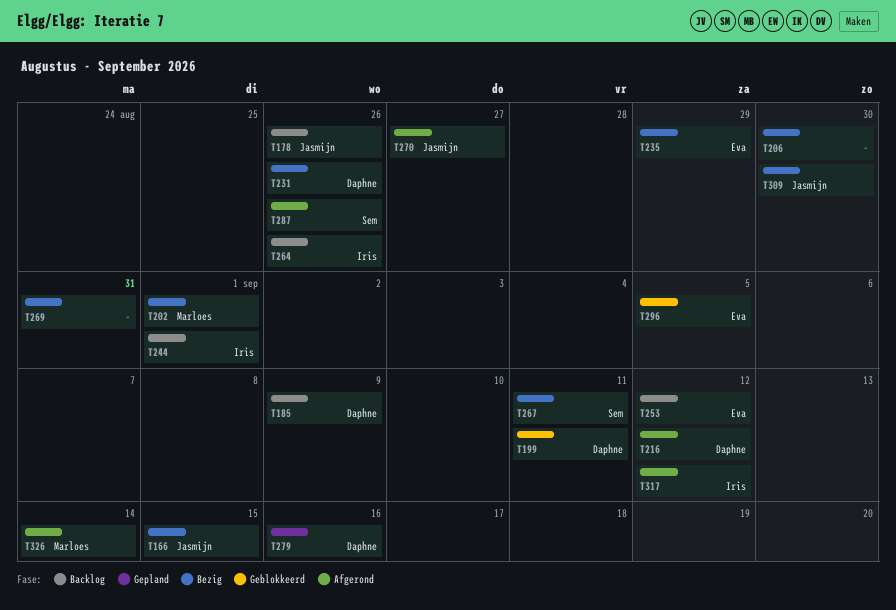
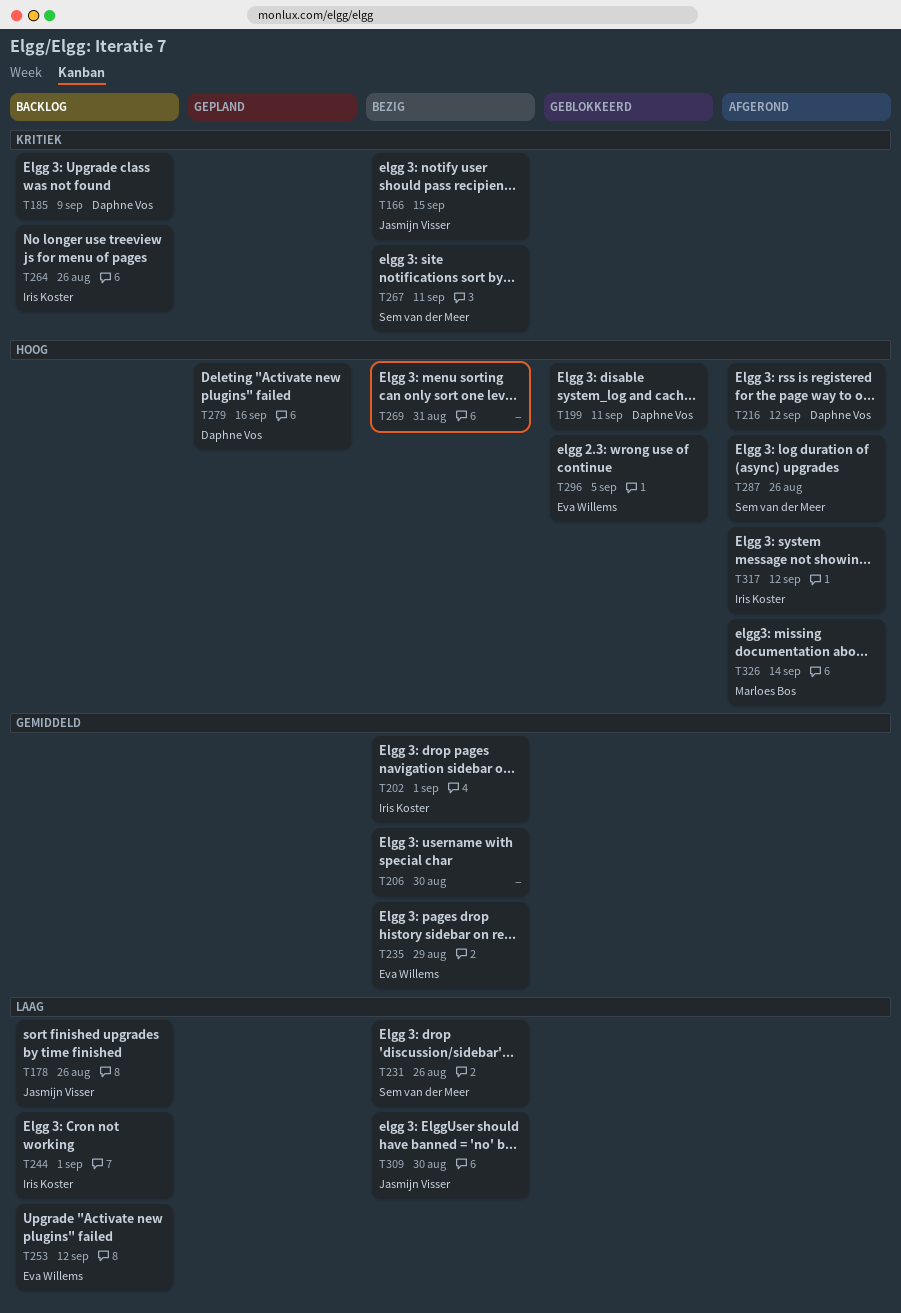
T202, owner: Marloes Bos -> Iris Koster
T231, owner: Daphne Vos -> Sem van der Meer
T270: present -> none

